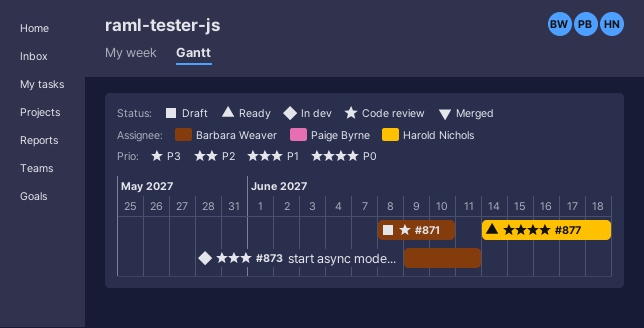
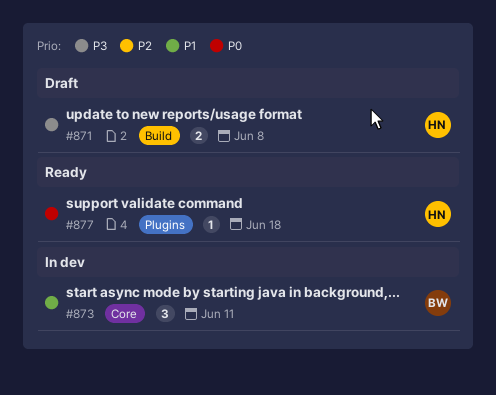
#871, owner: Barbara Weaver -> Harold Nichols
#871, due: Jun 10 -> Jun 8

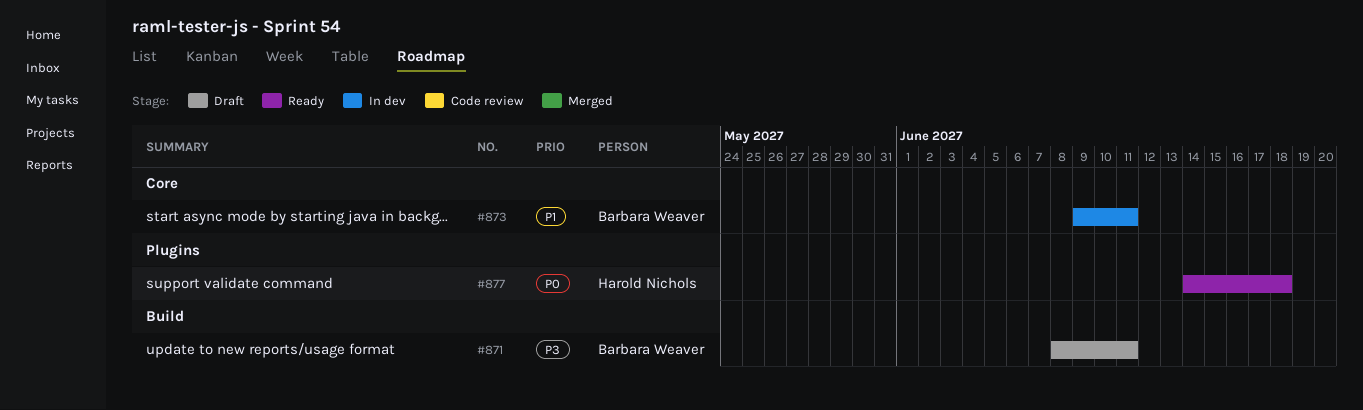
#871, owner: Harold Nichols -> Barbara Weaver
#871, due: Jun 8 -> Jun 11

